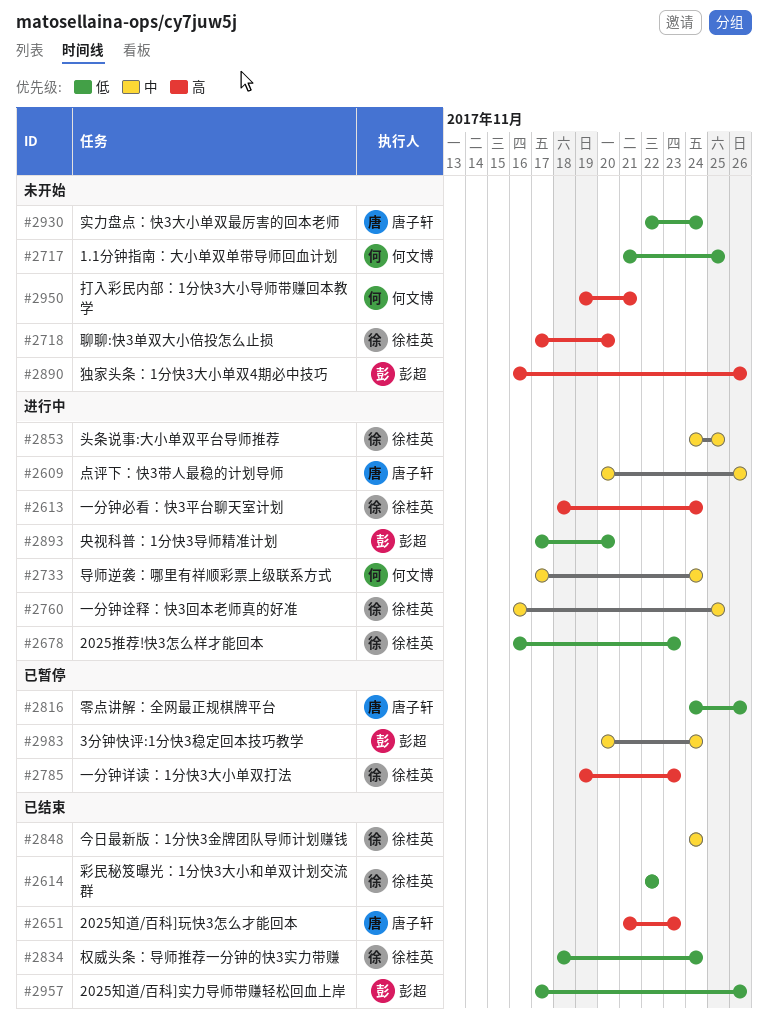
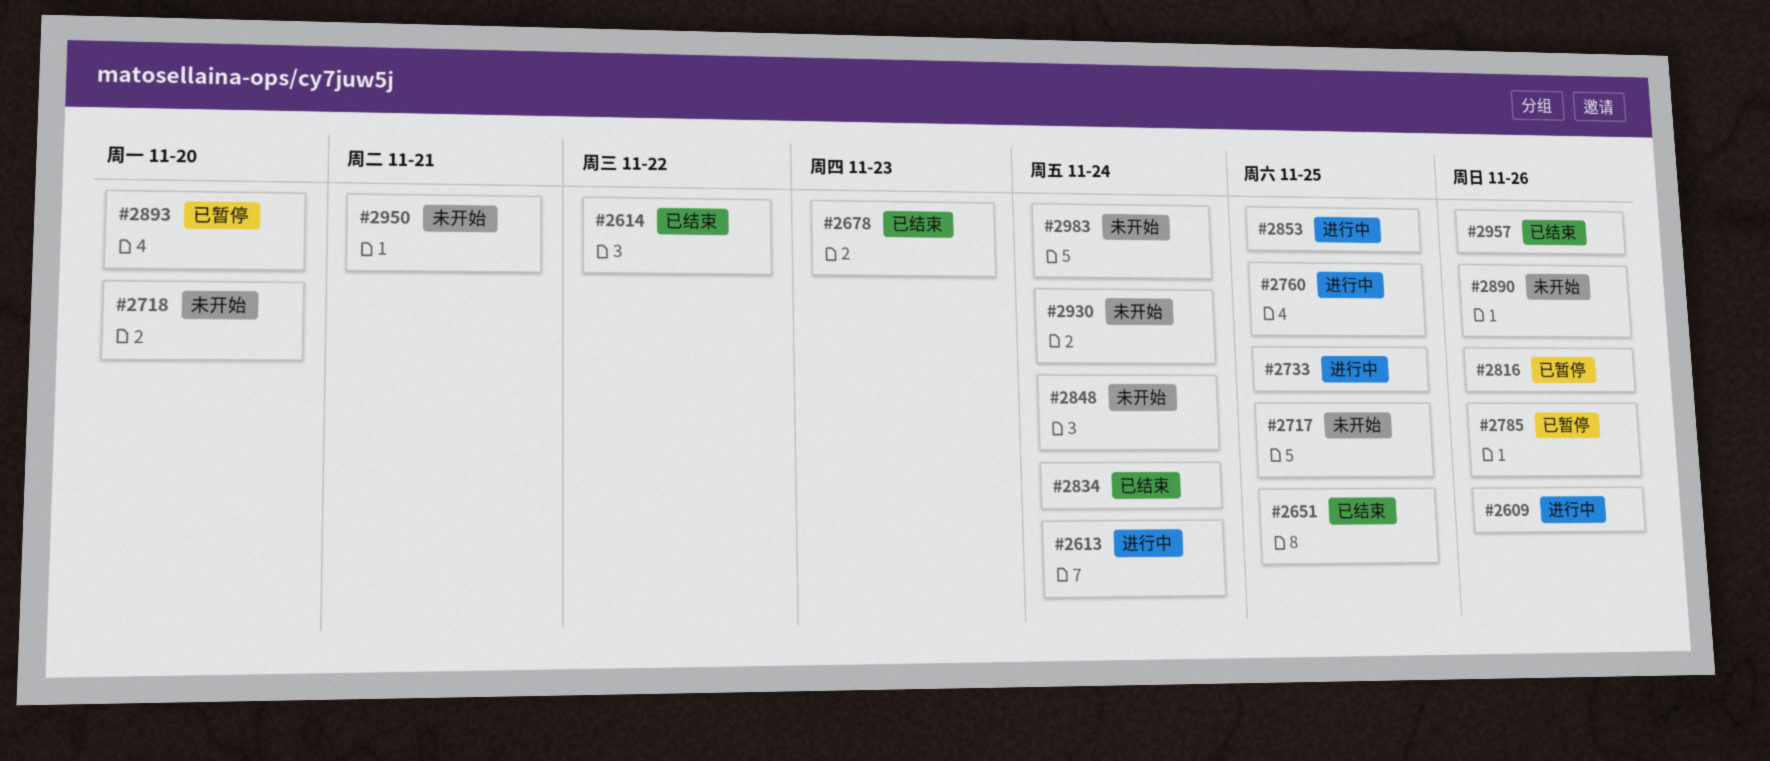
#2651, due: Nov 23 -> Nov 25
#2678, status: 进行中 -> 已结束
#2733, due: Nov 24 -> Nov 25
#2785, due: Nov 23 -> Nov 26
#2848, status: 已结束 -> 未开始
#2893, status: 进行中 -> 已暂停
#2983, status: 已暂停 -> 未开始

